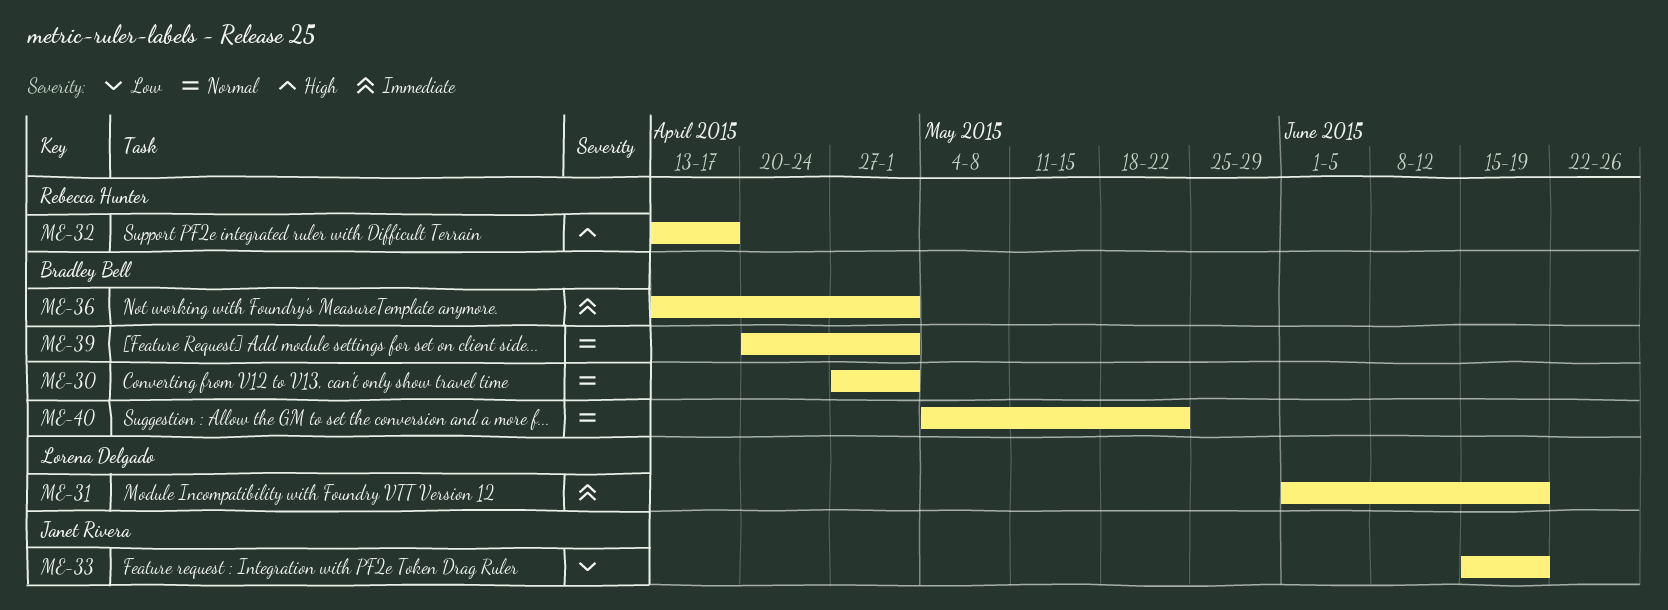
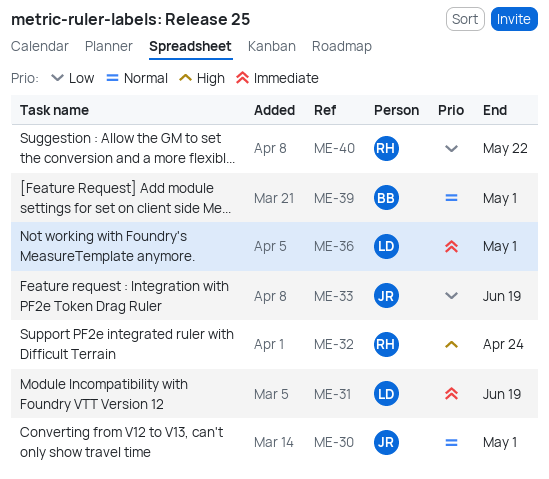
ME-30, owner: Bradley Bell -> Janet Rivera
ME-32, due: Apr 17 -> Apr 24
ME-36, owner: Bradley Bell -> Lorena Delgado
ME-40, owner: Bradley Bell -> Rebecca Hunter
ME-40, priority: Normal -> Low

